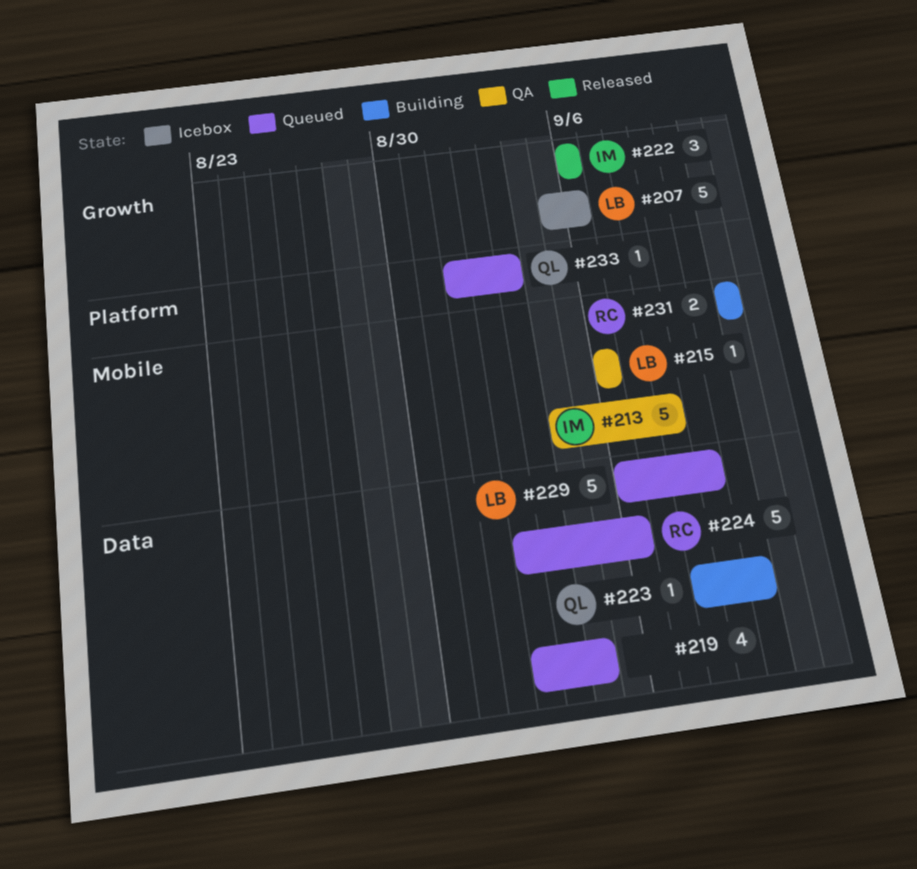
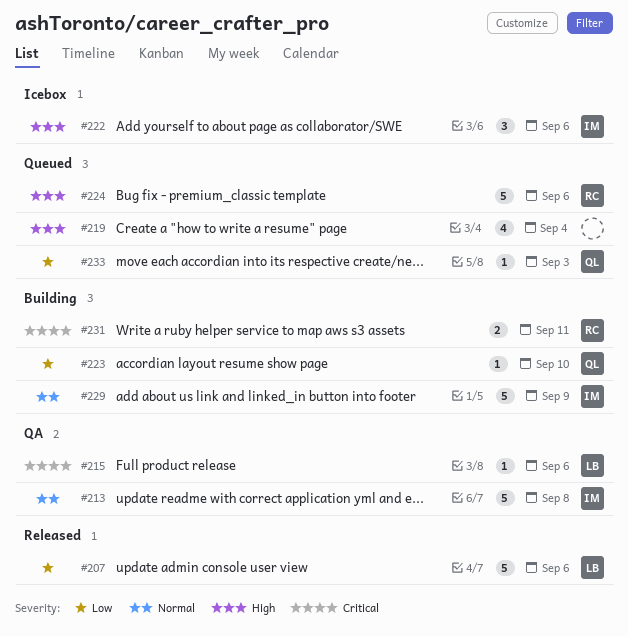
#207, status: Icebox -> Released
#222, status: Released -> Icebox
#229, status: Queued -> Building
#229, owner: LB -> IM

